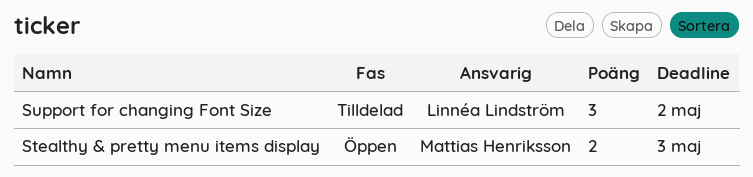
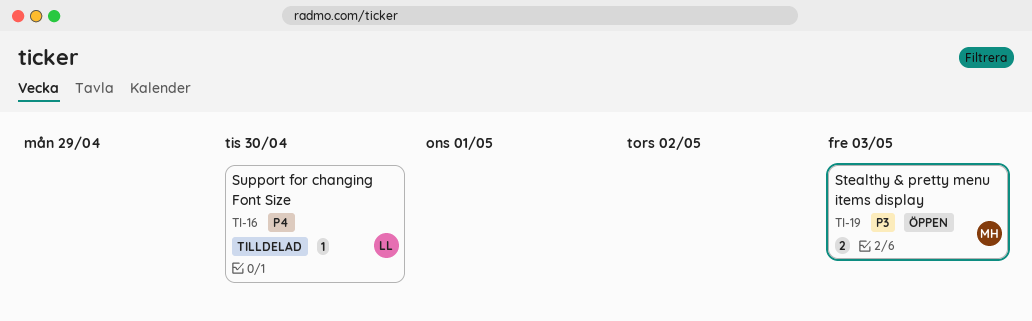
Support for changing Font Size, estimate: 3 -> 1
Support for changing Font Size, due: May 2 -> Apr 30

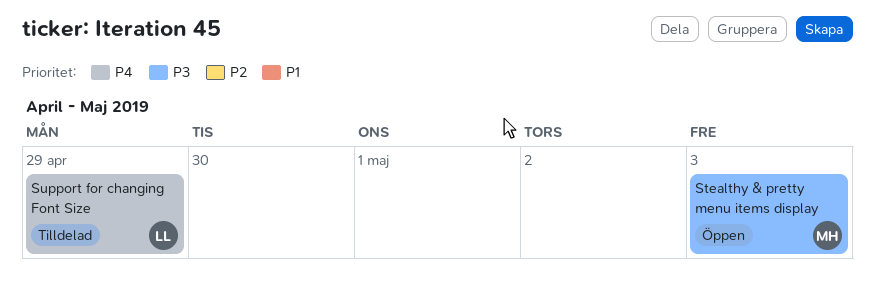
Support for changing Font Size, due: Apr 30 -> Apr 29

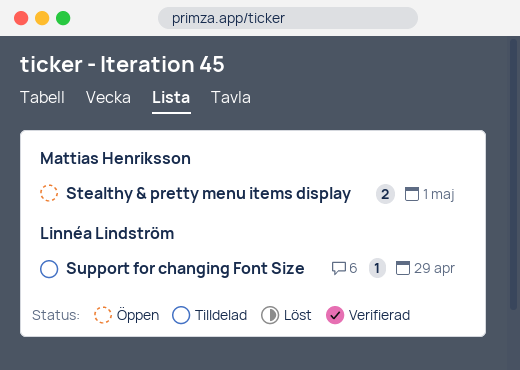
Stealthy & pretty menu items display, due: May 3 -> May 1

